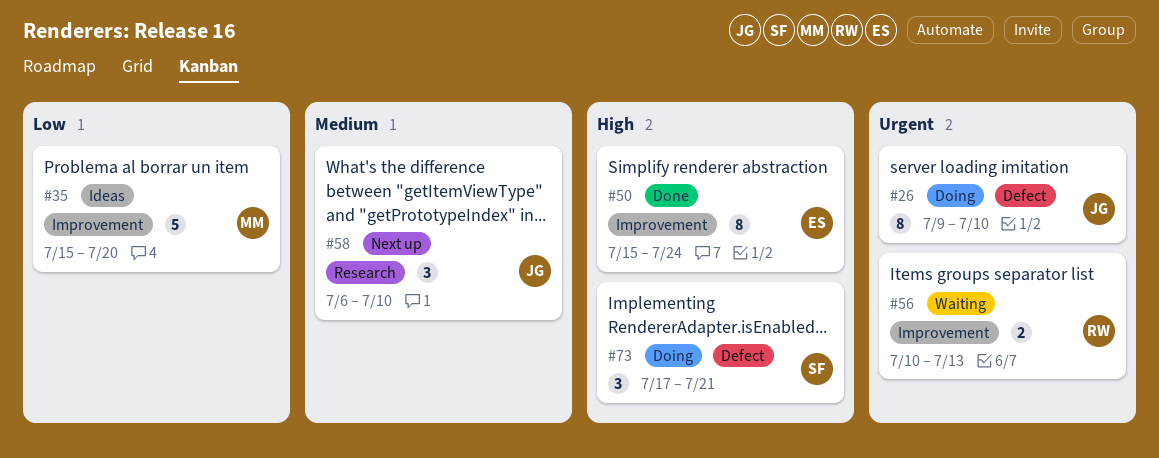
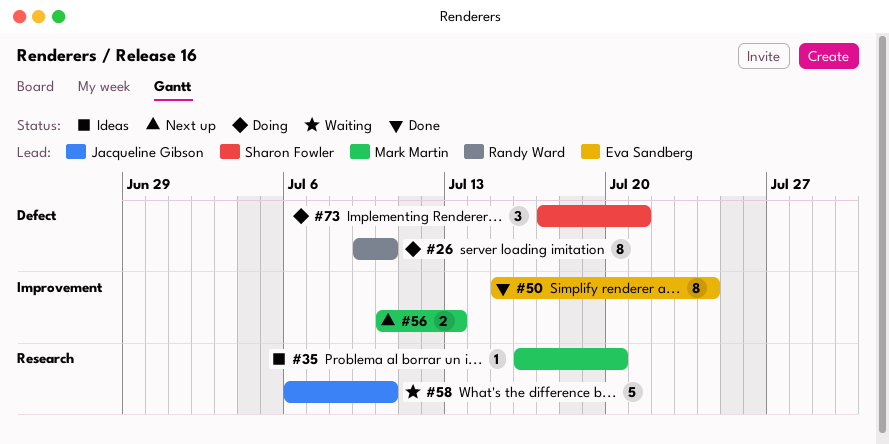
#26, owner: Jacqueline Gibson -> Randy Ward
#35, label: Improvement -> Research
#35, estimate: 5 -> 1
#35, start: Jul 15 -> Jul 16
#56, status: Waiting -> Next up
#56, owner: Randy Ward -> Mark Martin
#58, status: Next up -> Waiting
#58, estimate: 3 -> 5

